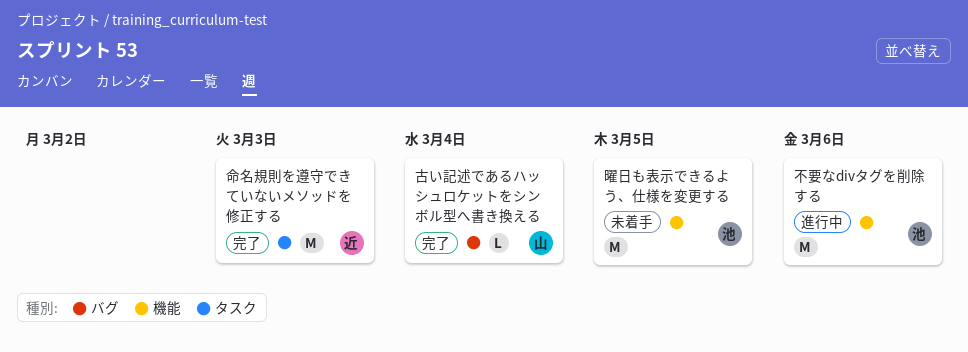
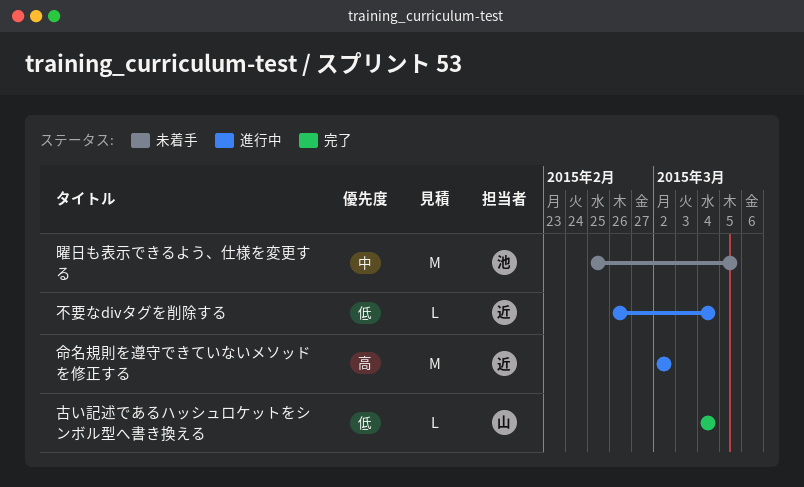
不要なdivタグを削除する, owner: 池 -> 近
不要なdivタグを削除する, estimate: M -> L
不要なdivタグを削除する, due: Mar 6 -> Mar 4
命名規則を遵守できていないメソッドを修正する, status: 完了 -> 進行中
命名規則を遵守できていないメソッドを修正する, due: Mar 3 -> Mar 2

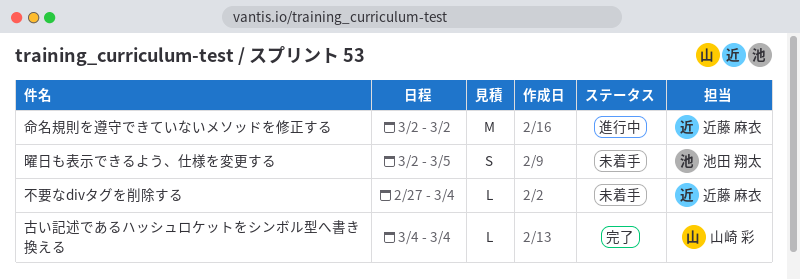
不要なdivタグを削除する, status: 進行中 -> 未着手
不要なdivタグを削除する, start: Feb 26 -> Feb 27
曜日も表示できるよう、仕様を変更する, estimate: M -> S
曜日も表示できるよう、仕様を変更する, start: Feb 25 -> Mar 2

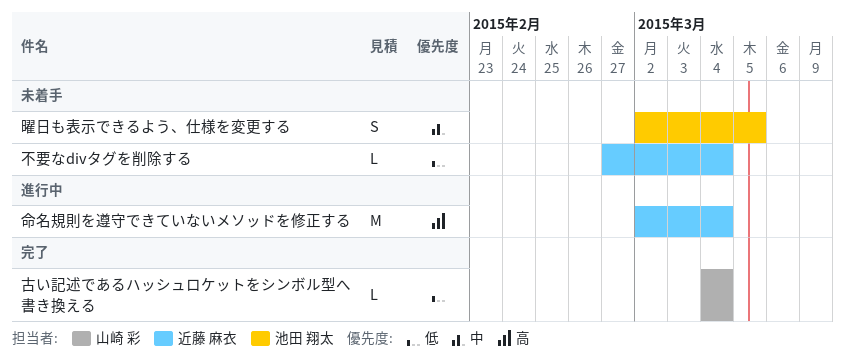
命名規則を遵守できていないメソッドを修正する, due: Mar 2 -> Mar 4

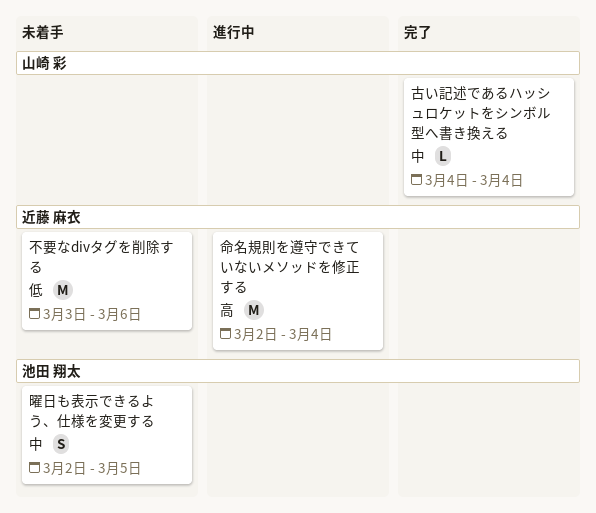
不要なdivタグを削除する, estimate: L -> M
不要なdivタグを削除する, start: Feb 27 -> Mar 3
不要なdivタグを削除する, due: Mar 4 -> Mar 6
古い記述であるハッシュロケットをシンボル型へ書き換える, priority: 低 -> 中

